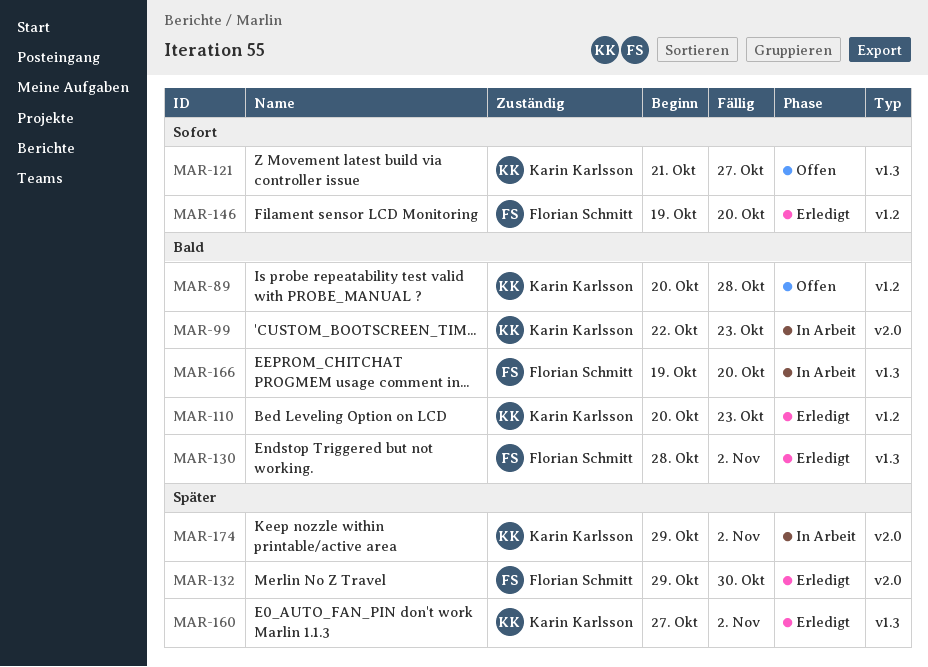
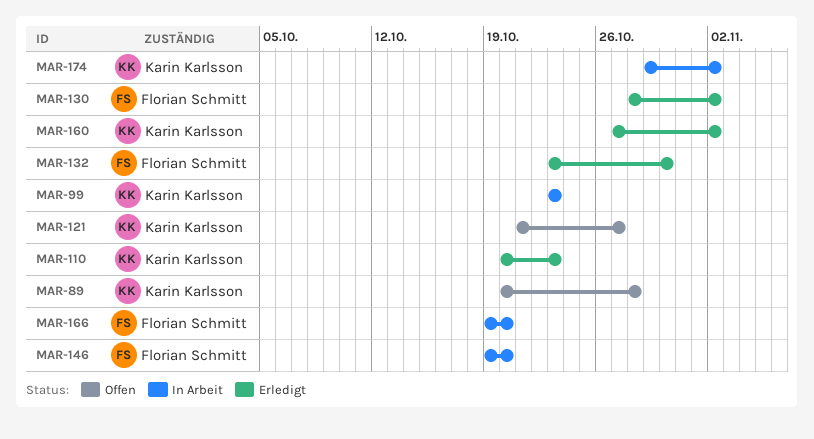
MAR-99, start: Oct 22 -> Oct 23
MAR-132, start: Oct 29 -> Oct 23
MAR-146, status: Erledigt -> In Arbeit

